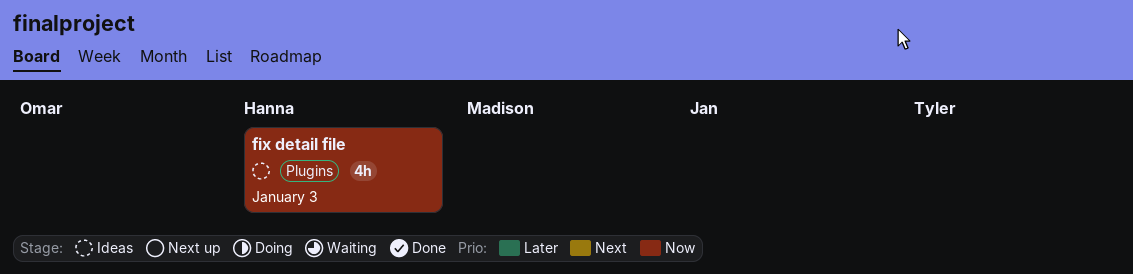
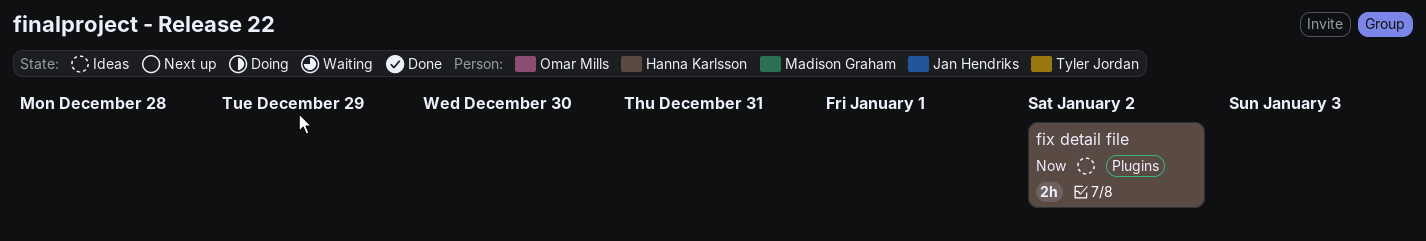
fix detail file, estimate: 4h -> 2h
fix detail file, due: Jan 3 -> Jan 2

